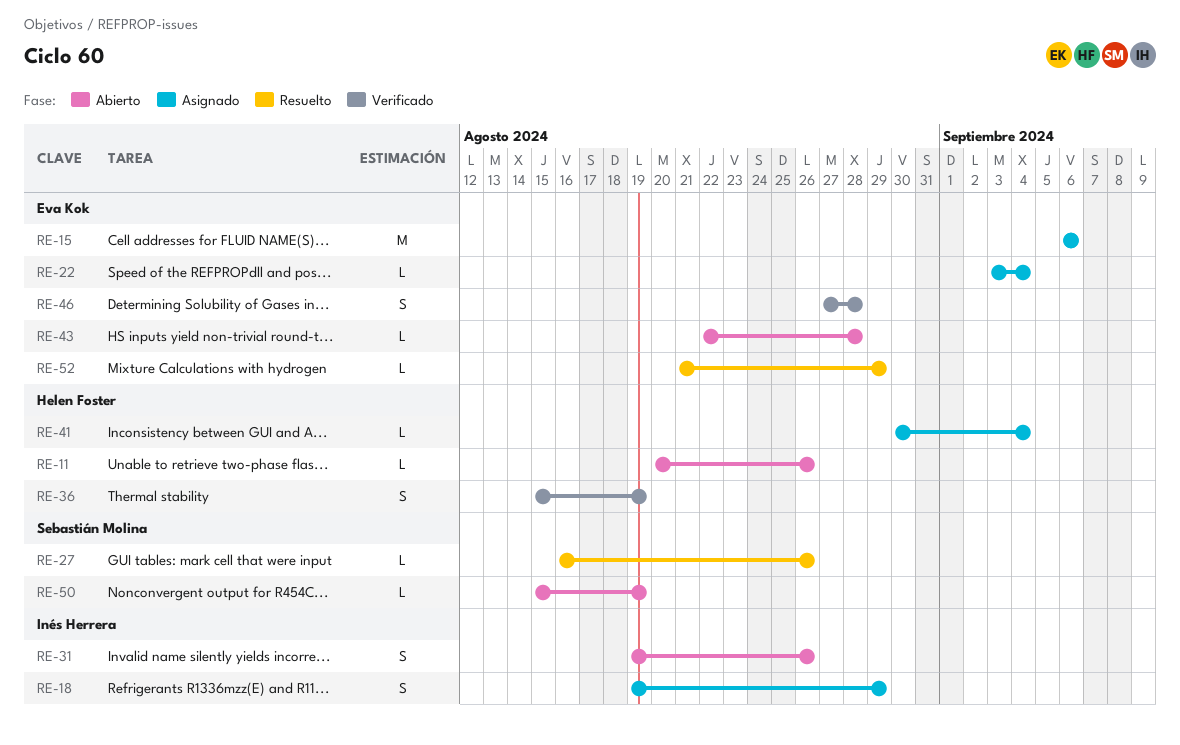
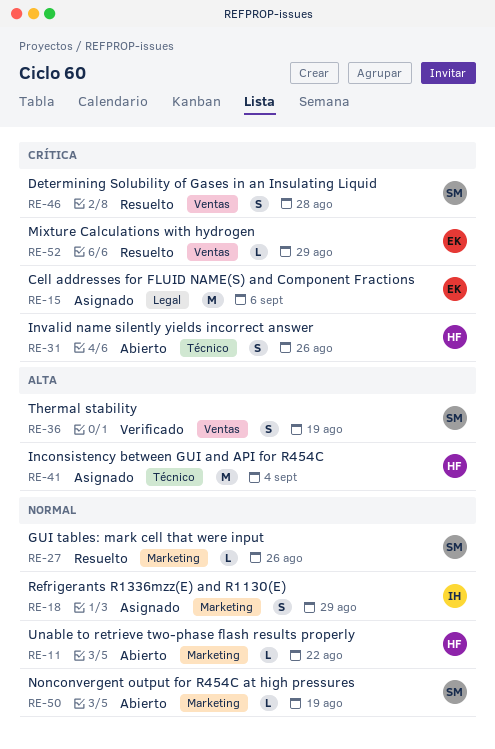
RE-11, due: Aug 26 -> Aug 22
RE-22: present -> none
RE-31, owner: Inés Herrera -> Helen Foster
RE-36, owner: Helen Foster -> Sebastián Molina
RE-41, estimate: L -> M
RE-43: present -> none
RE-46, status: Verificado -> Resuelto
RE-46, owner: Eva Kok -> Sebastián Molina

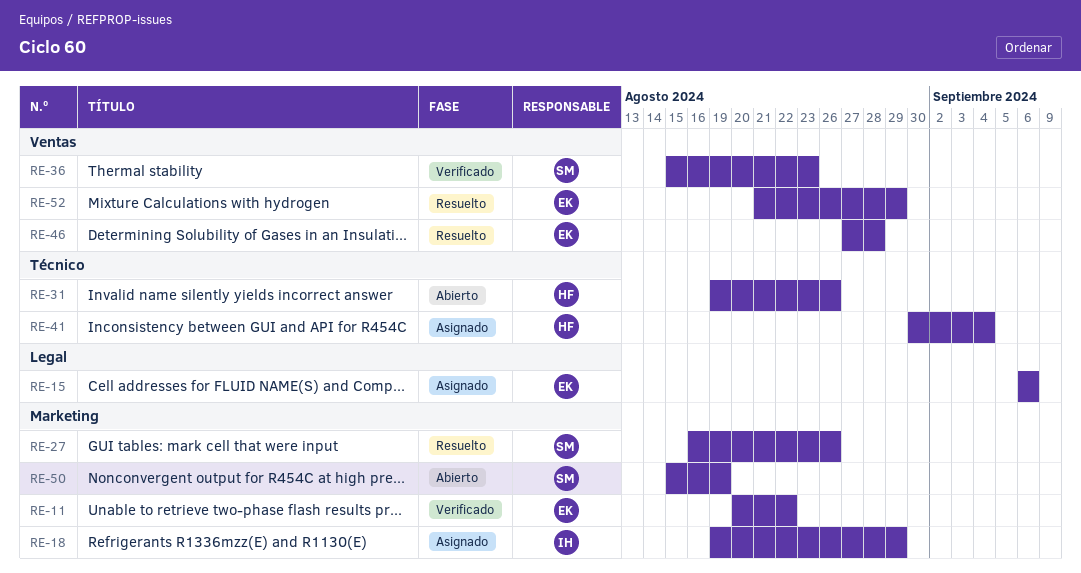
RE-11, status: Abierto -> Verificado
RE-11, owner: HF -> EK
RE-36, due: Aug 19 -> Aug 23
RE-46, owner: SM -> EK

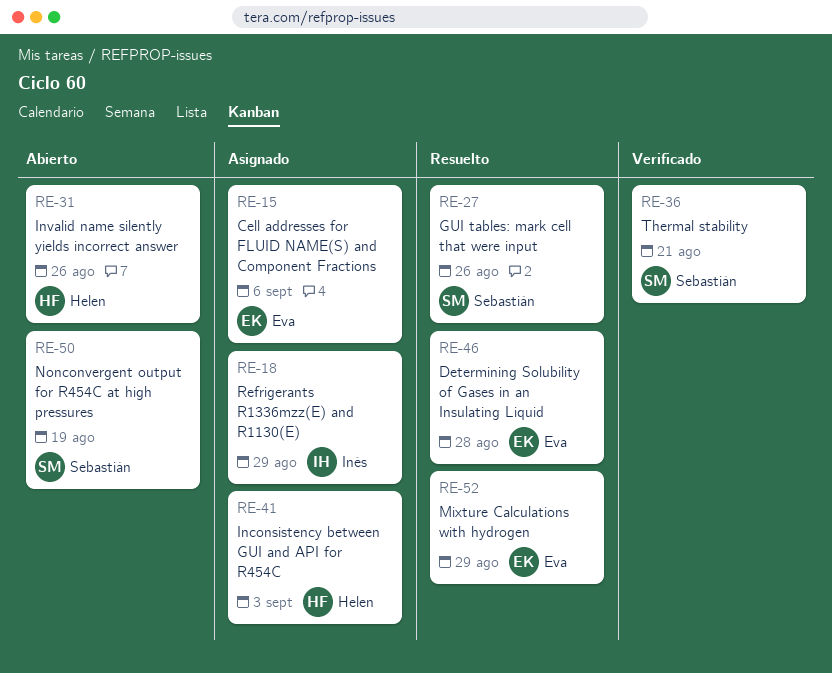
RE-11: present -> none
RE-36, due: Aug 23 -> Aug 21
RE-41, due: Sep 4 -> Sep 3

